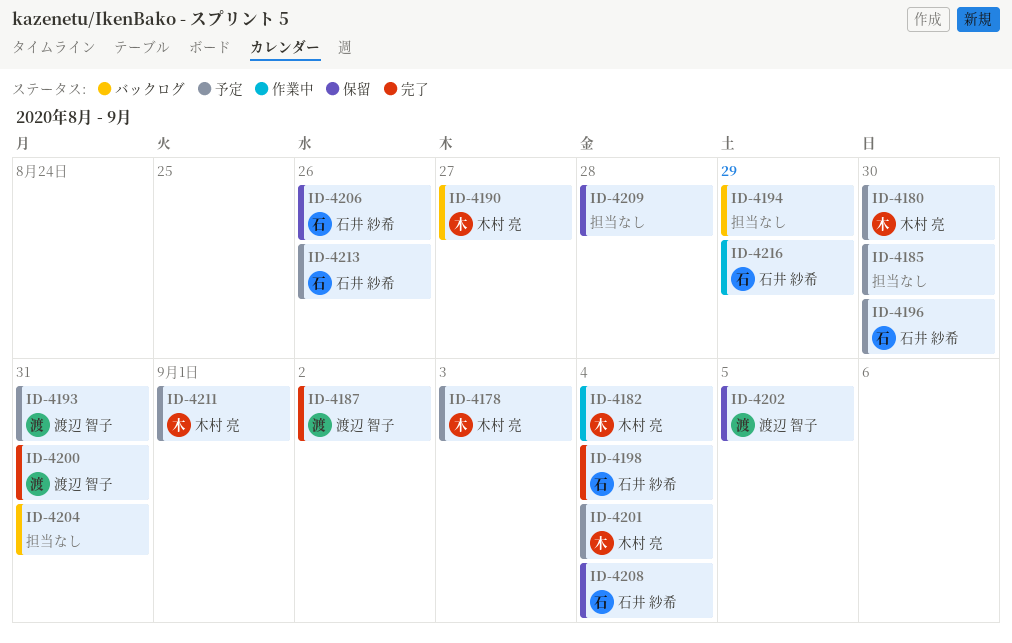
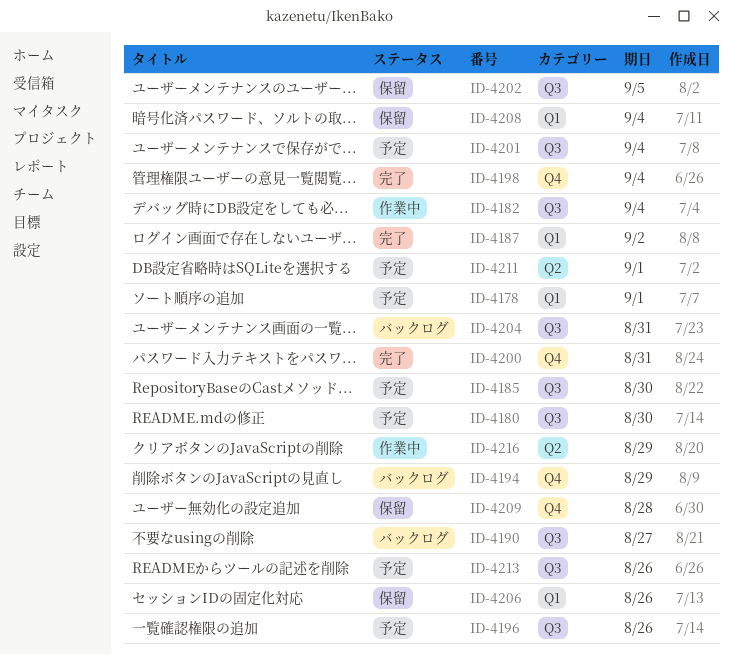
ID-4178, due: Sep 3 -> Sep 1
ID-4193: present -> none
ID-4196, due: Aug 30 -> Aug 26

